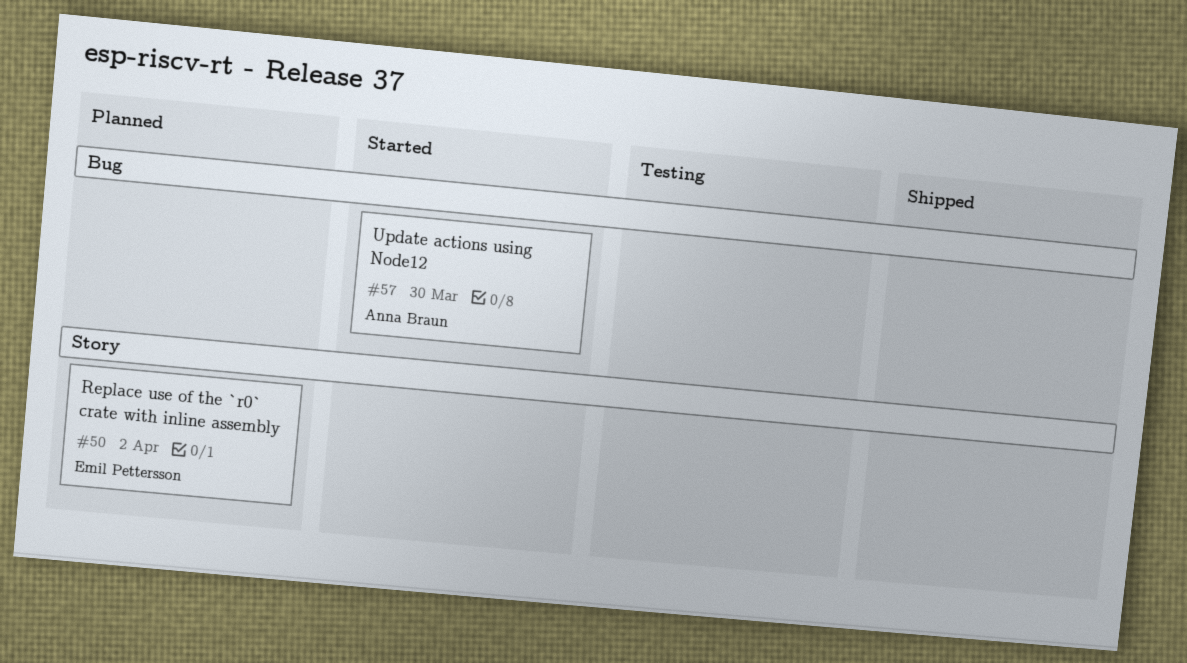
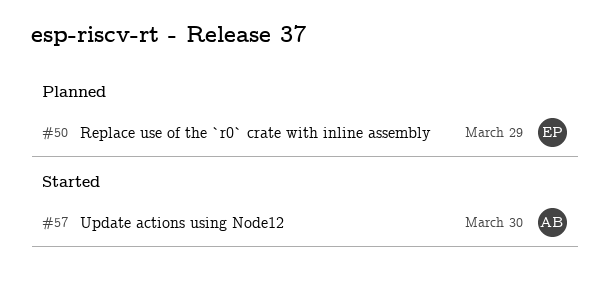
#50, due: Apr 2 -> Mar 29

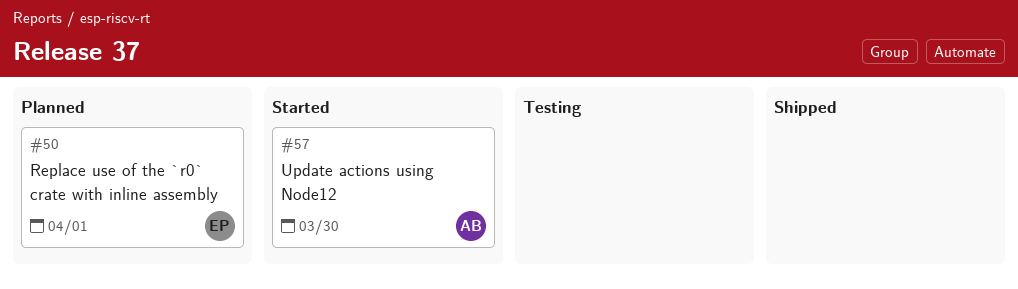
#50, due: Mar 29 -> Apr 1

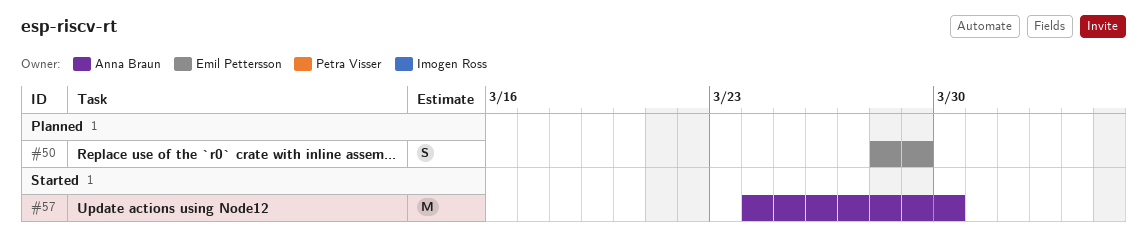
#50, due: Apr 1 -> Mar 29

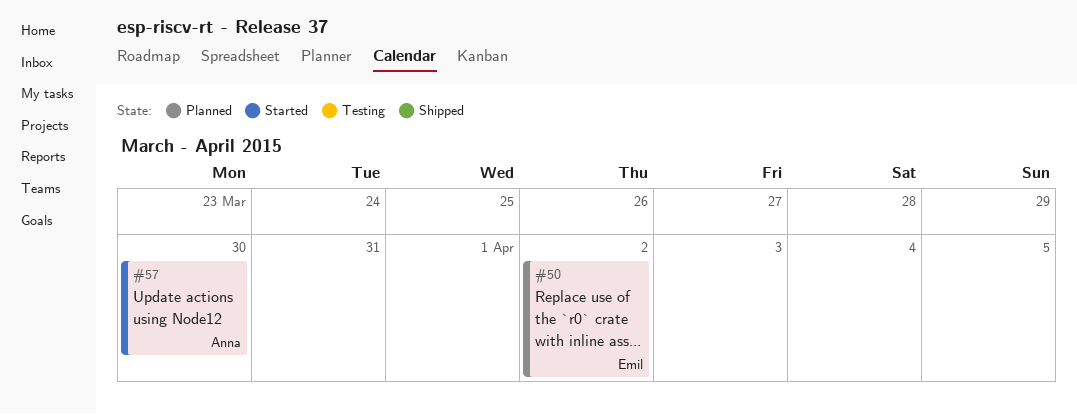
#50, due: Mar 29 -> Apr 2

